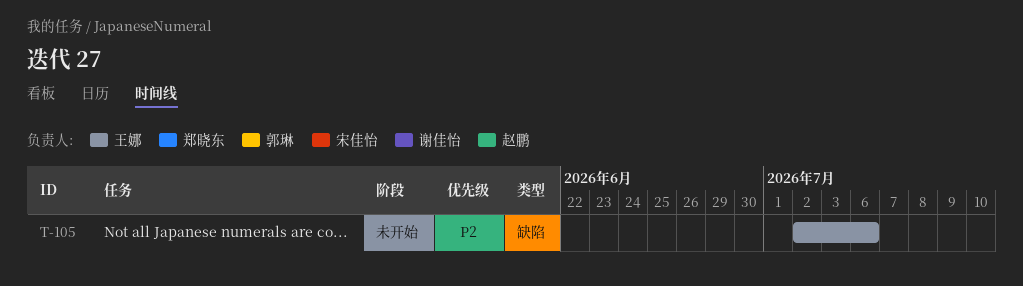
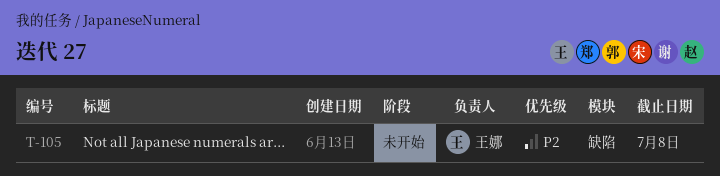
T-105, due: Jul 6 -> Jul 8

